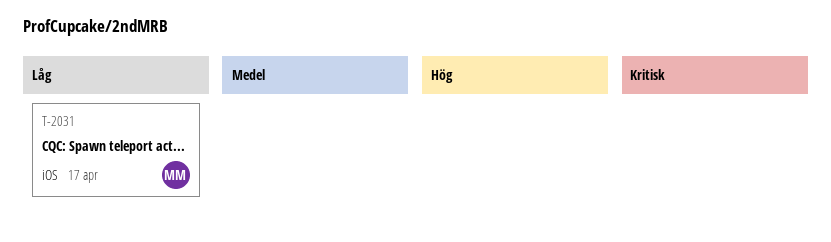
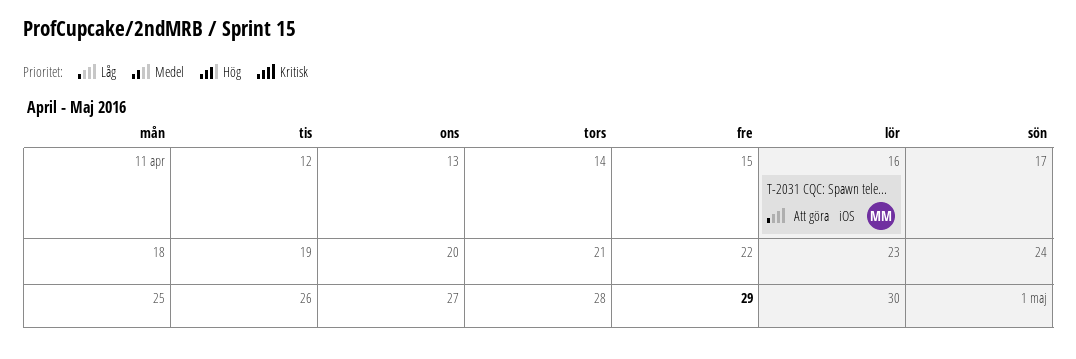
T-2031, due: Apr 17 -> Apr 16

